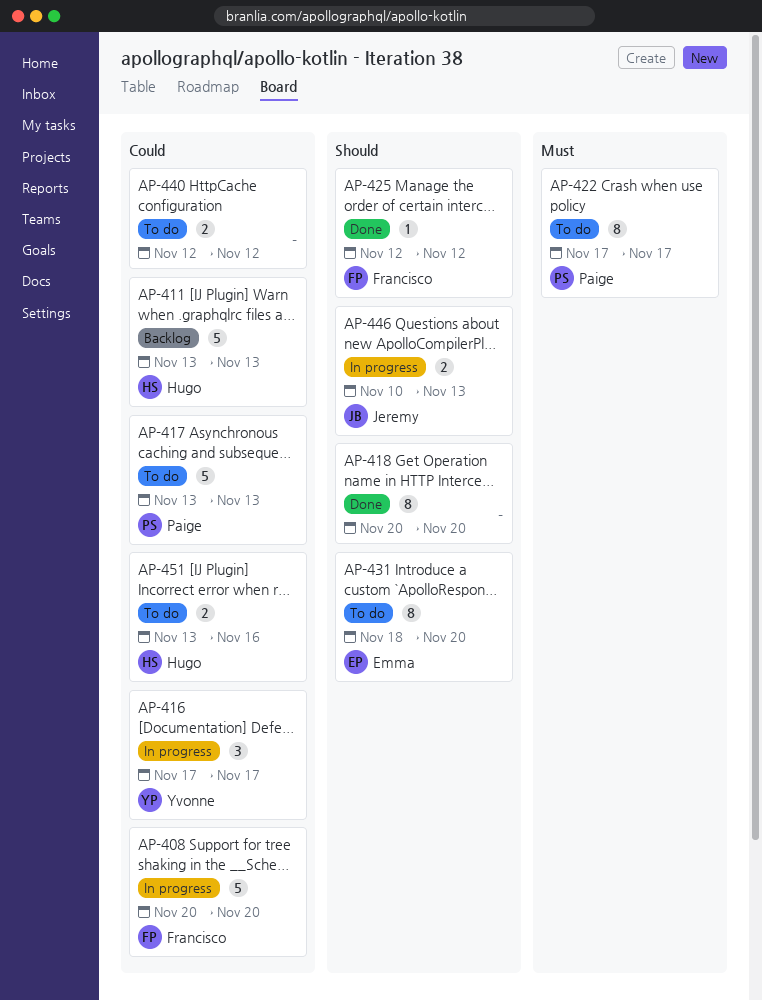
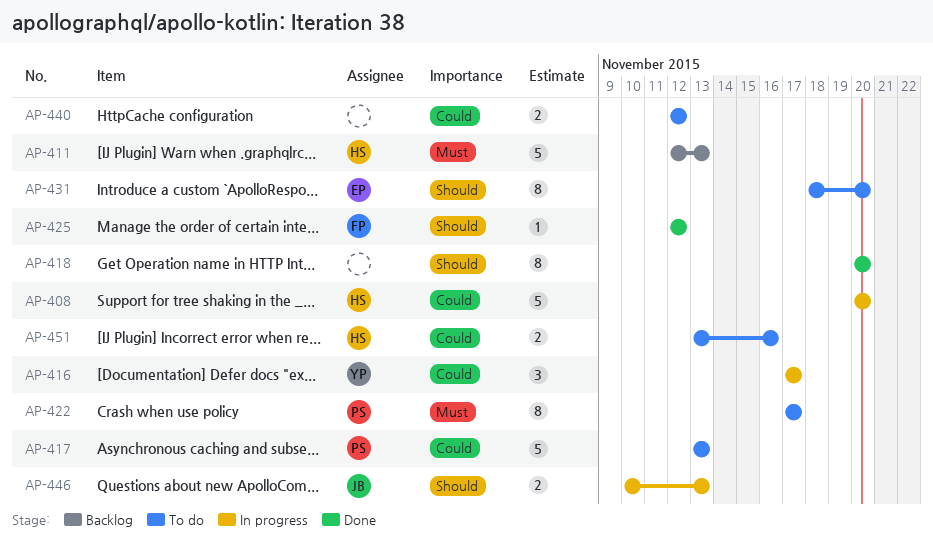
AP-408, owner: Francisco -> Hugo
AP-411, priority: Could -> Must
AP-411, start: Nov 13 -> Nov 12

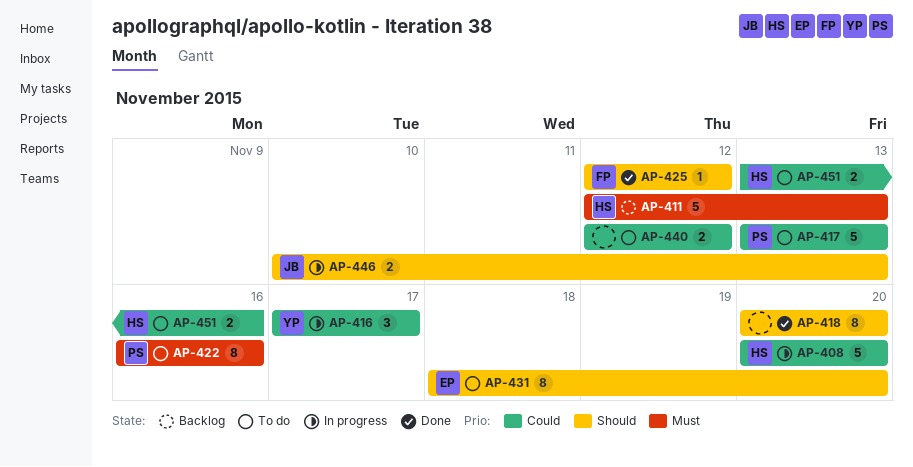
AP-422, start: Nov 17 -> Nov 16
AP-422, due: Nov 17 -> Nov 16

